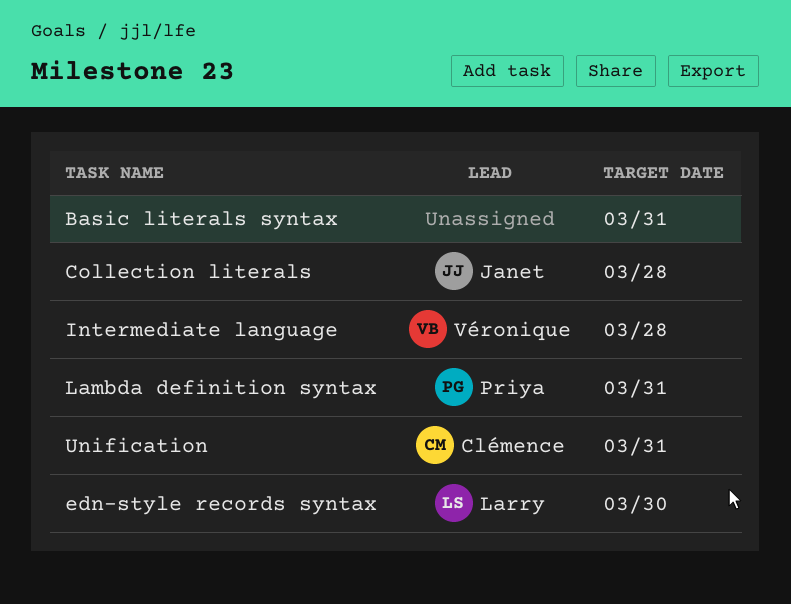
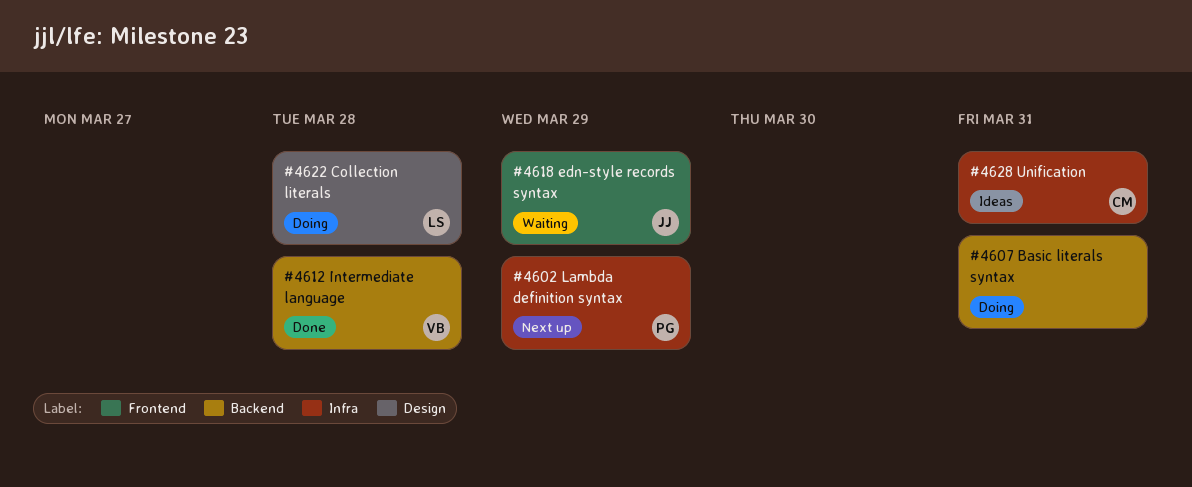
Collection literals, owner: Janet -> Larry
edn-style records syntax, owner: Larry -> Janet
edn-style records syntax, due: Mar 30 -> Mar 29
Lambda definition syntax, due: Mar 31 -> Mar 29

